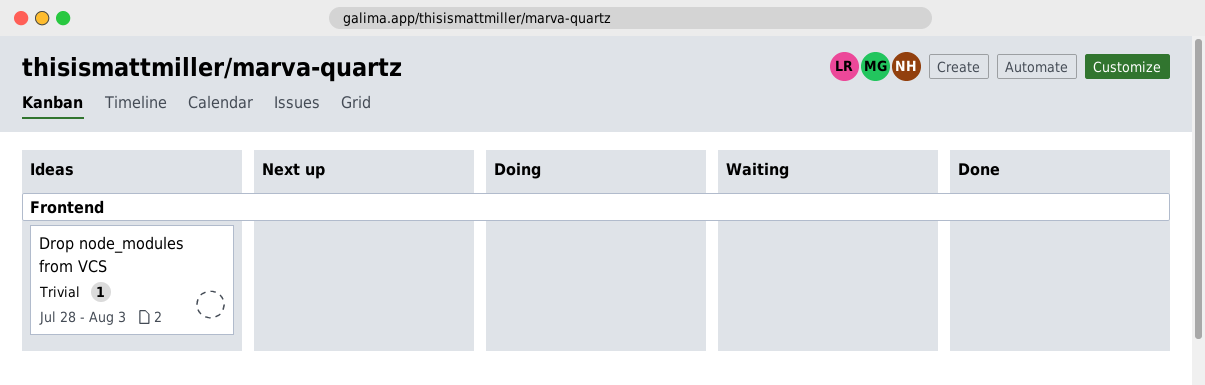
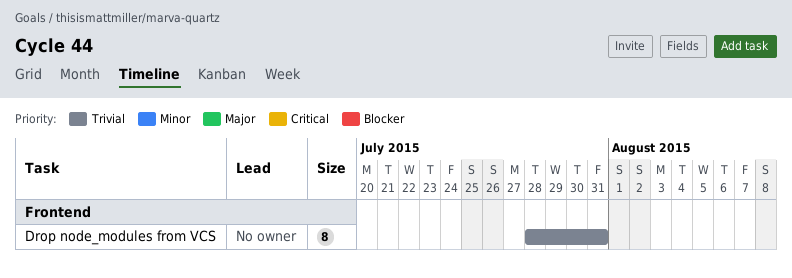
Drop node_modules from VCS, estimate: 1 -> 8
Drop node_modules from VCS, due: Aug 3 -> Jul 31

